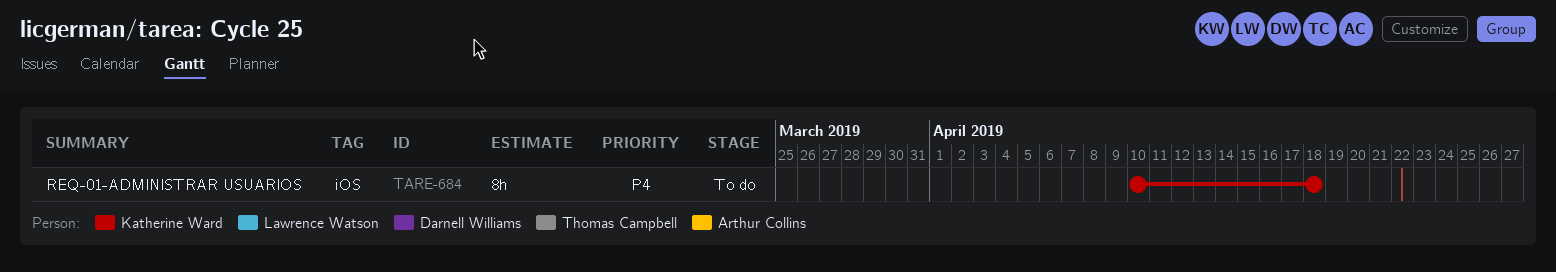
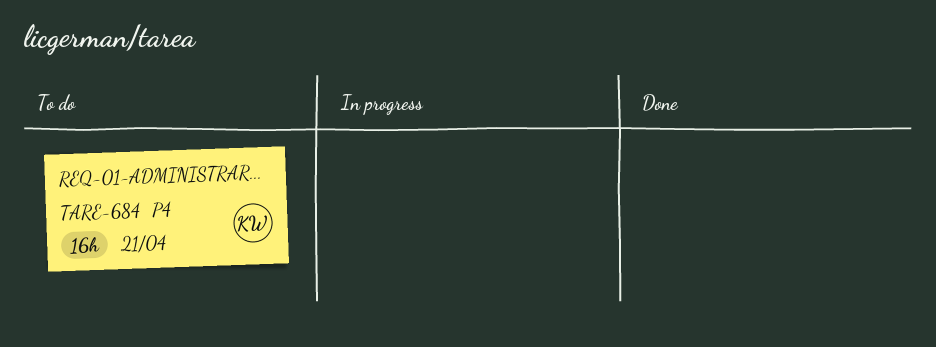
TARE-684, estimate: 8h -> 16h
TARE-684, due: Apr 18 -> Apr 21

